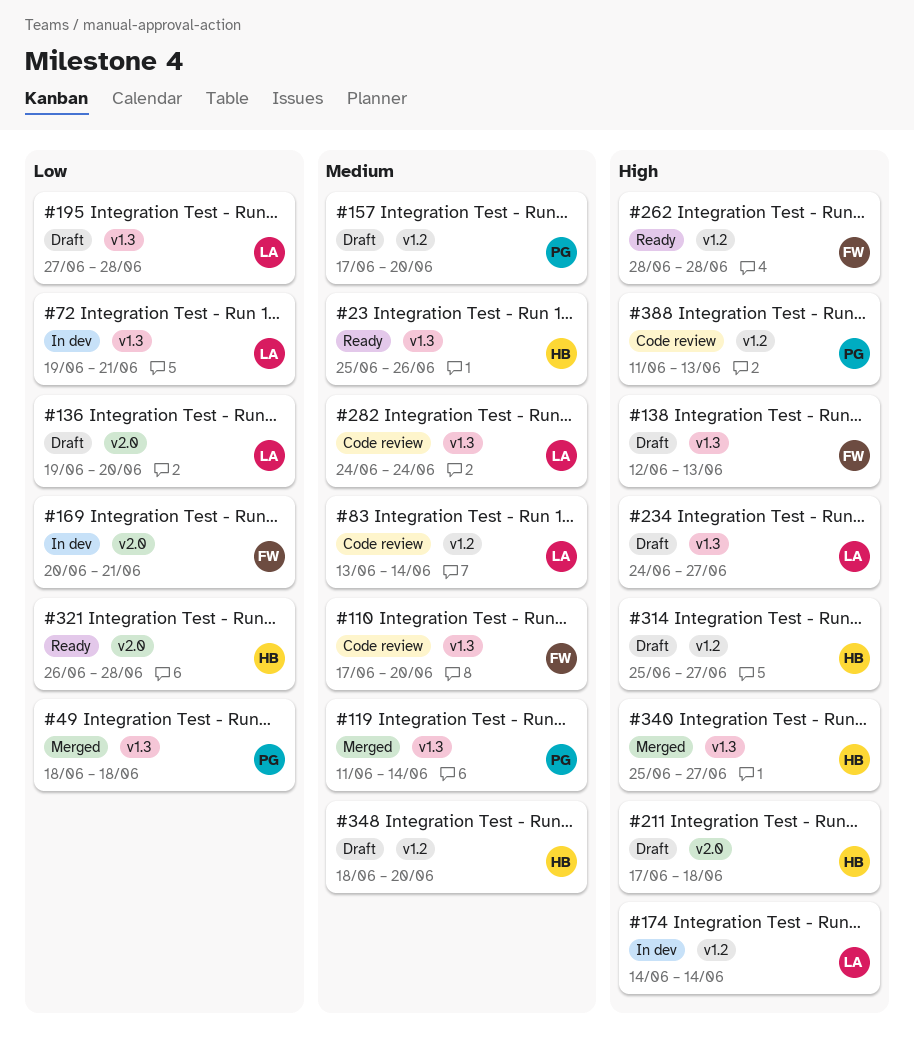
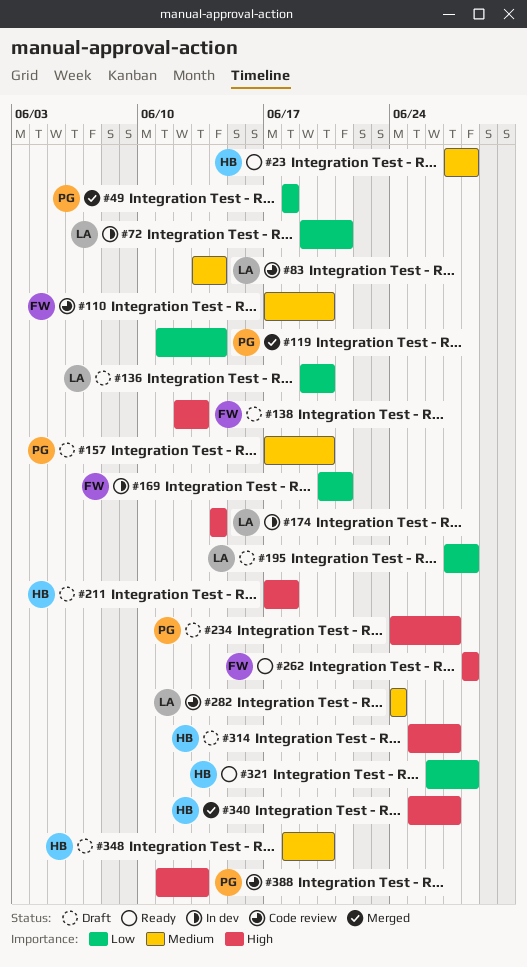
#23, start: Jun 25 -> Jun 27
#23, due: Jun 26 -> Jun 28
#119, priority: Medium -> Low
#234, owner: LA -> PG

